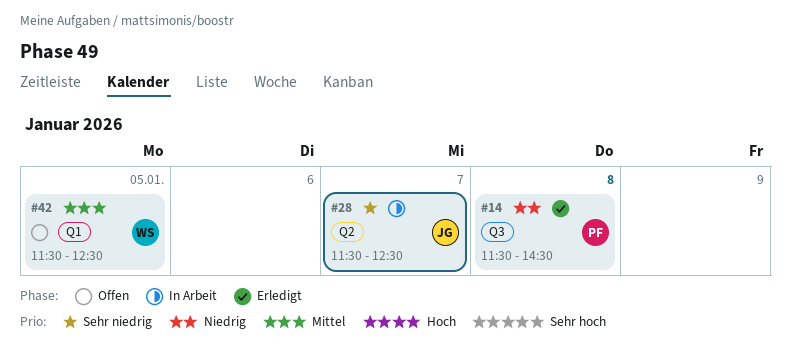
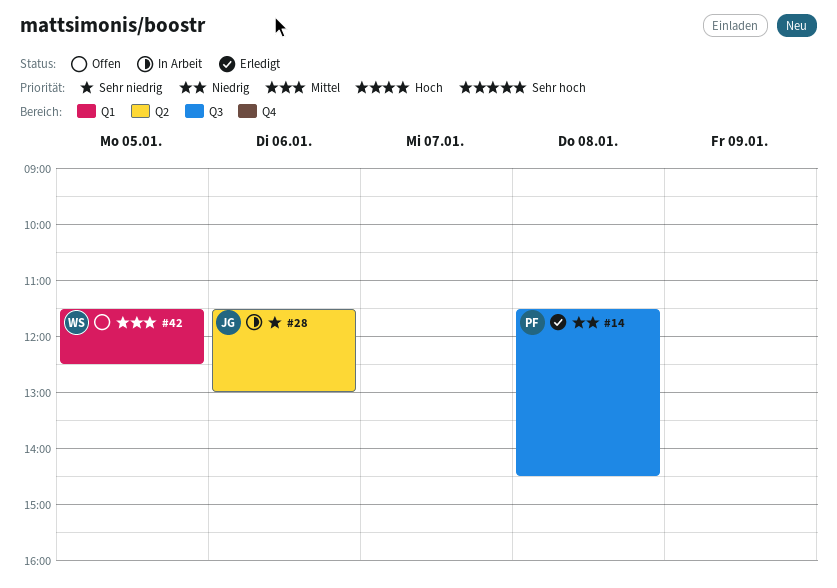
#28, day: Jan 7 -> Jan 6
#28, ends: 12:30 -> 13:00

